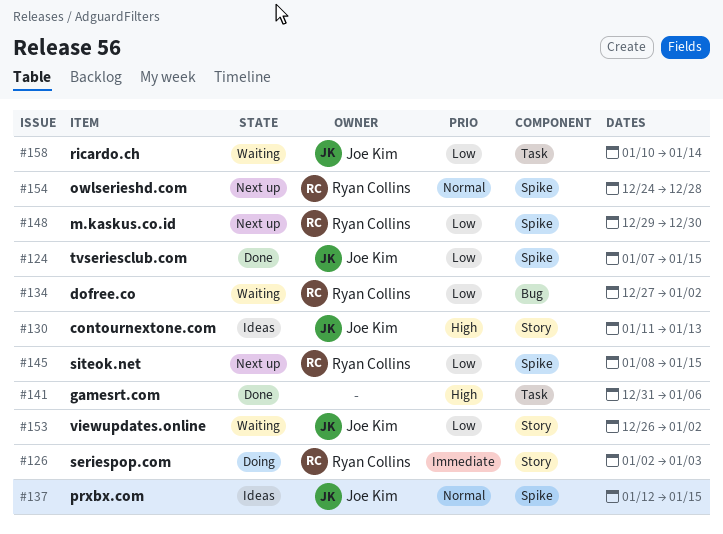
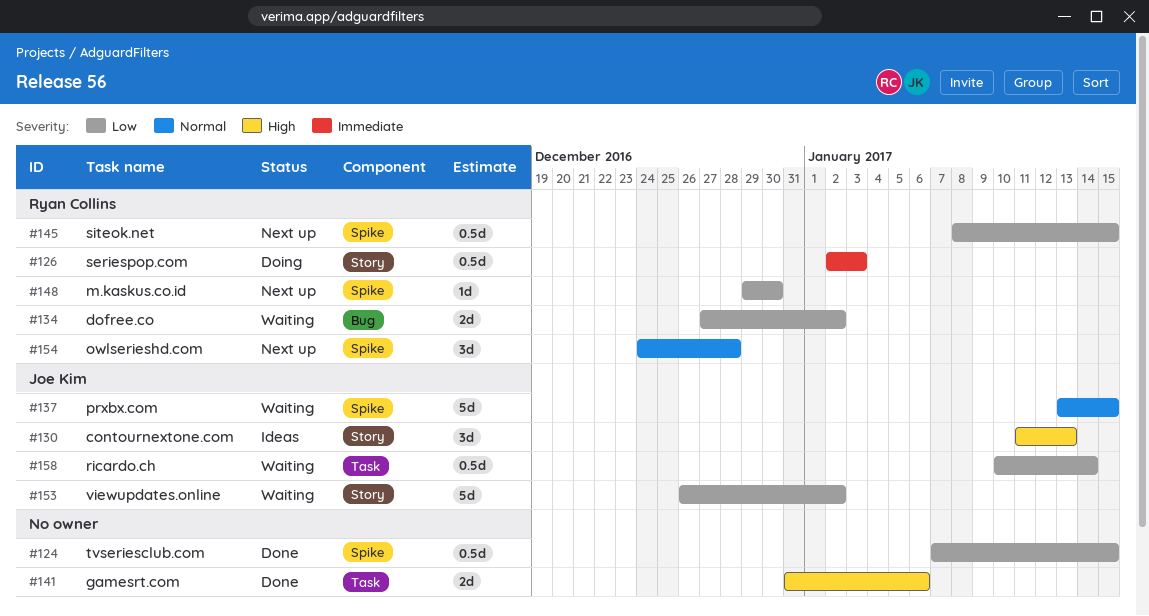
#124, owner: Joe Kim -> none
#137, status: Ideas -> Waiting
#137, start: Jan 12 -> Jan 13

